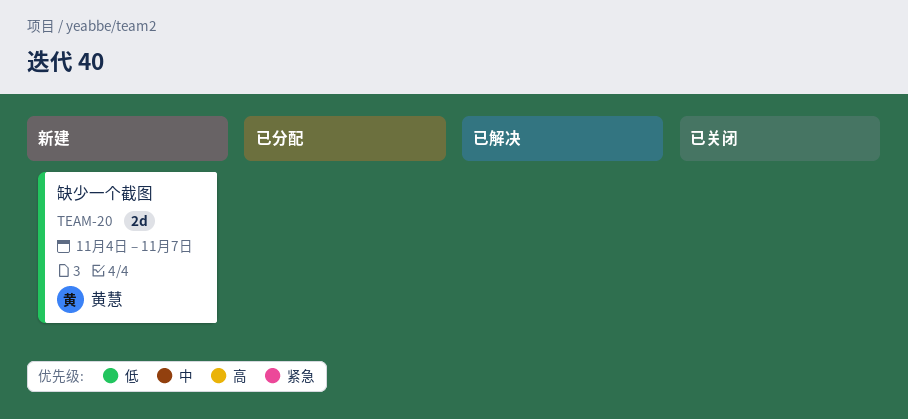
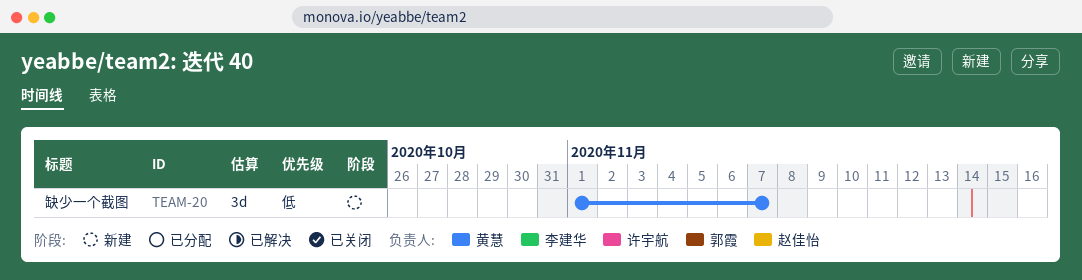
TEAM-20, estimate: 2d -> 3d
TEAM-20, start: Nov 4 -> Nov 1

